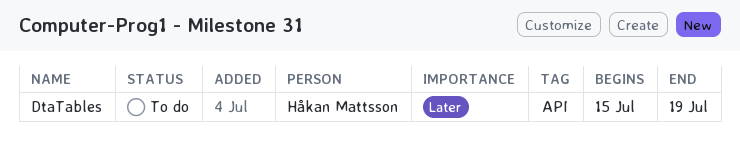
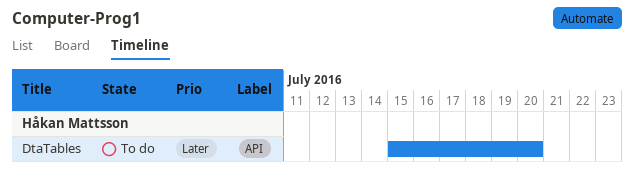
DtaTables, due: Jul 19 -> Jul 20

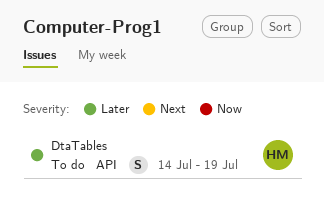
DtaTables, start: Jul 15 -> Jul 14
DtaTables, due: Jul 20 -> Jul 19

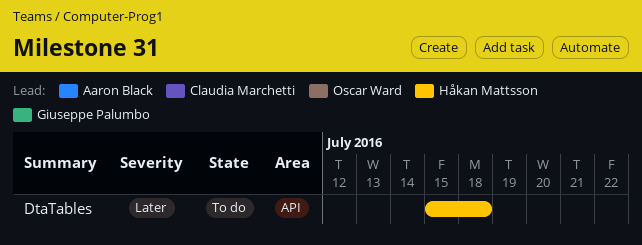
DtaTables, start: Jul 14 -> Jul 15
DtaTables, due: Jul 19 -> Jul 18

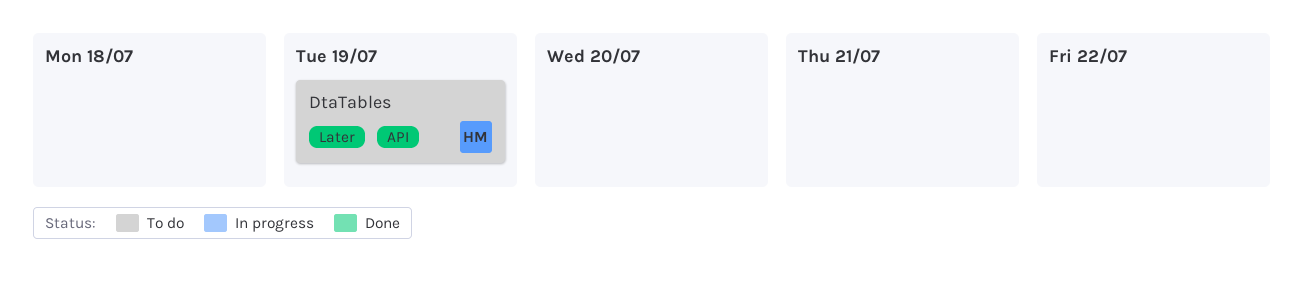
DtaTables, due: Jul 18 -> Jul 19

